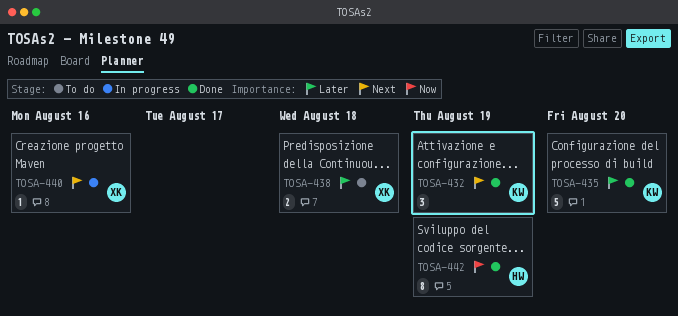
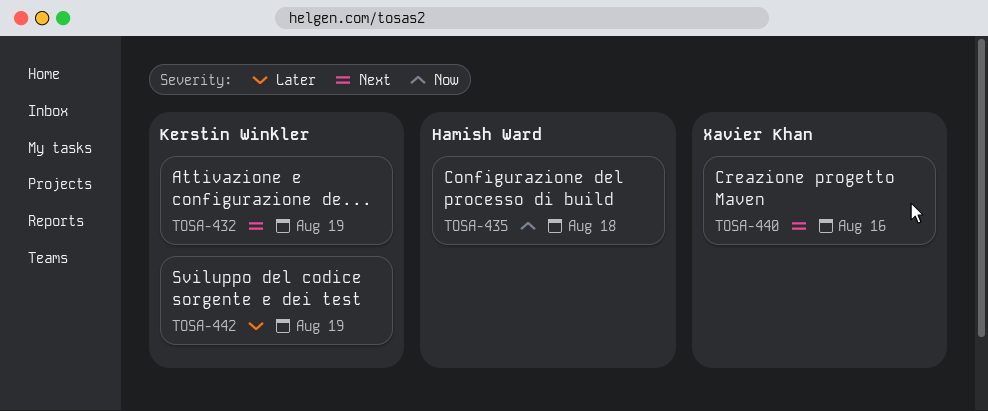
TOSA-435, owner: Kerstin Winkler -> Hamish Ward
TOSA-435, priority: Later -> Now
TOSA-435, due: Aug 20 -> Aug 18
TOSA-438: present -> none
TOSA-442, owner: Hamish Ward -> Kerstin Winkler
TOSA-442, priority: Now -> Later

